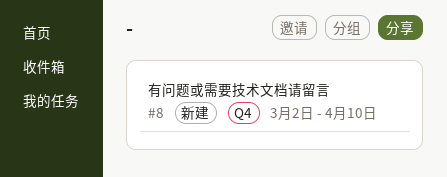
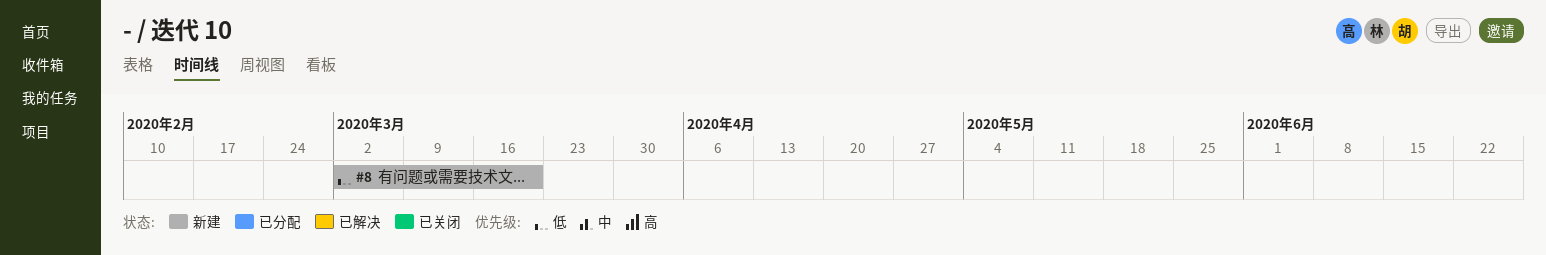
#8, due: Apr 10 -> Mar 20

